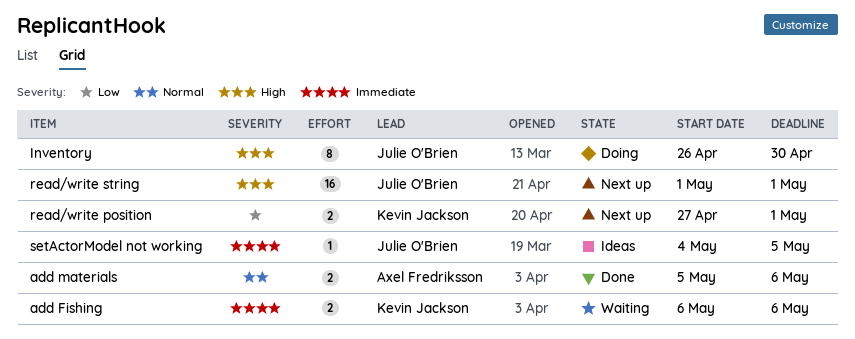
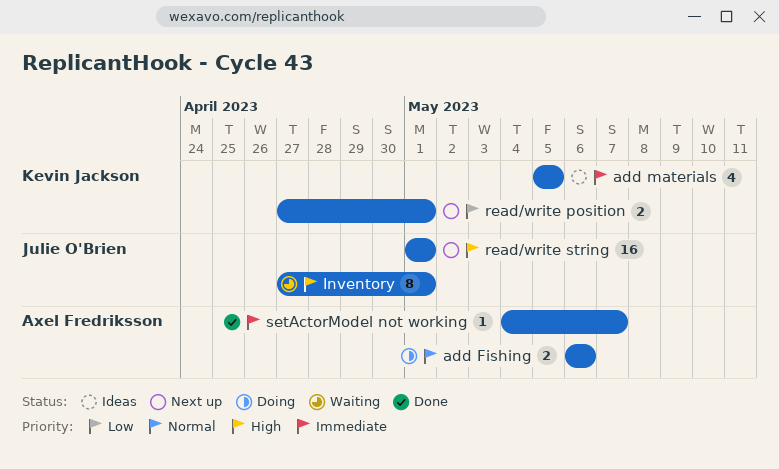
add Fishing, status: Waiting -> Doing
add Fishing, owner: Kevin Jackson -> Axel Fredriksson
add Fishing, priority: Immediate -> Normal
add materials, status: Done -> Ideas
add materials, owner: Axel Fredriksson -> Kevin Jackson
add materials, priority: Normal -> Immediate
add materials, estimate: 2 -> 4
add materials, due: May 6 -> May 5
Inventory, status: Doing -> Waiting
Inventory, start: Apr 26 -> Apr 27
Inventory, due: Apr 30 -> May 1
setActorModel not working, status: Ideas -> Done
setActorModel not working, owner: Julie O'Brien -> Axel Fredriksson
setActorModel not working, due: May 5 -> May 7

